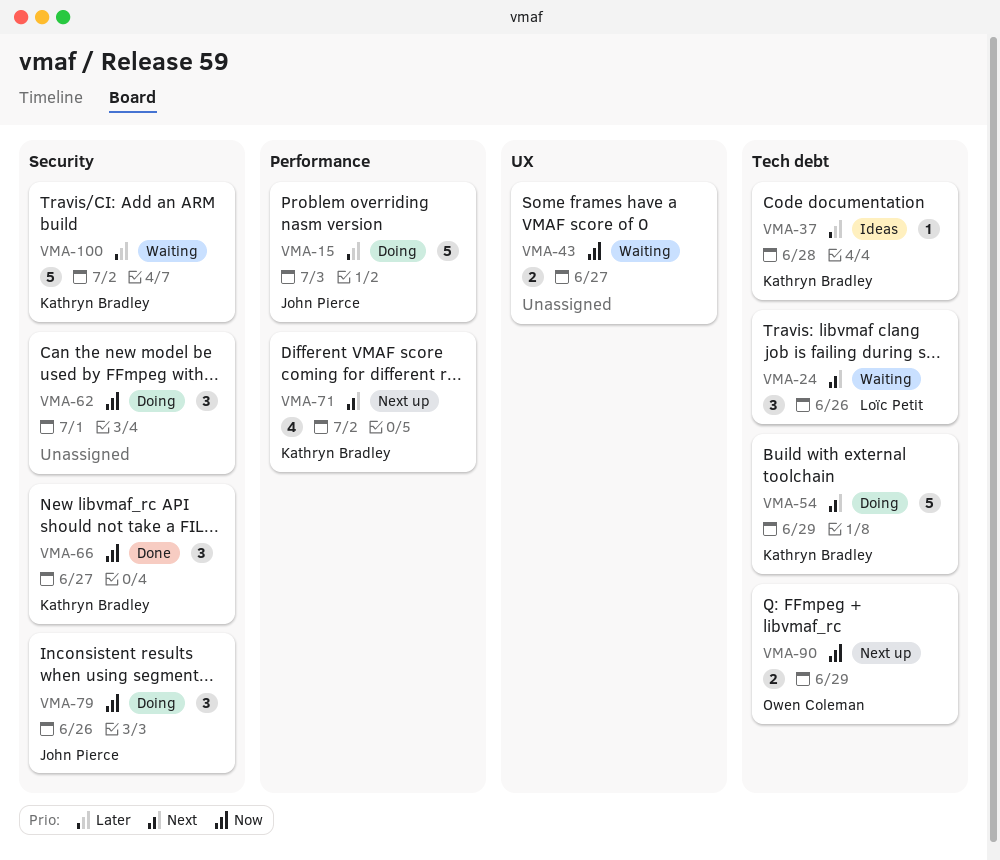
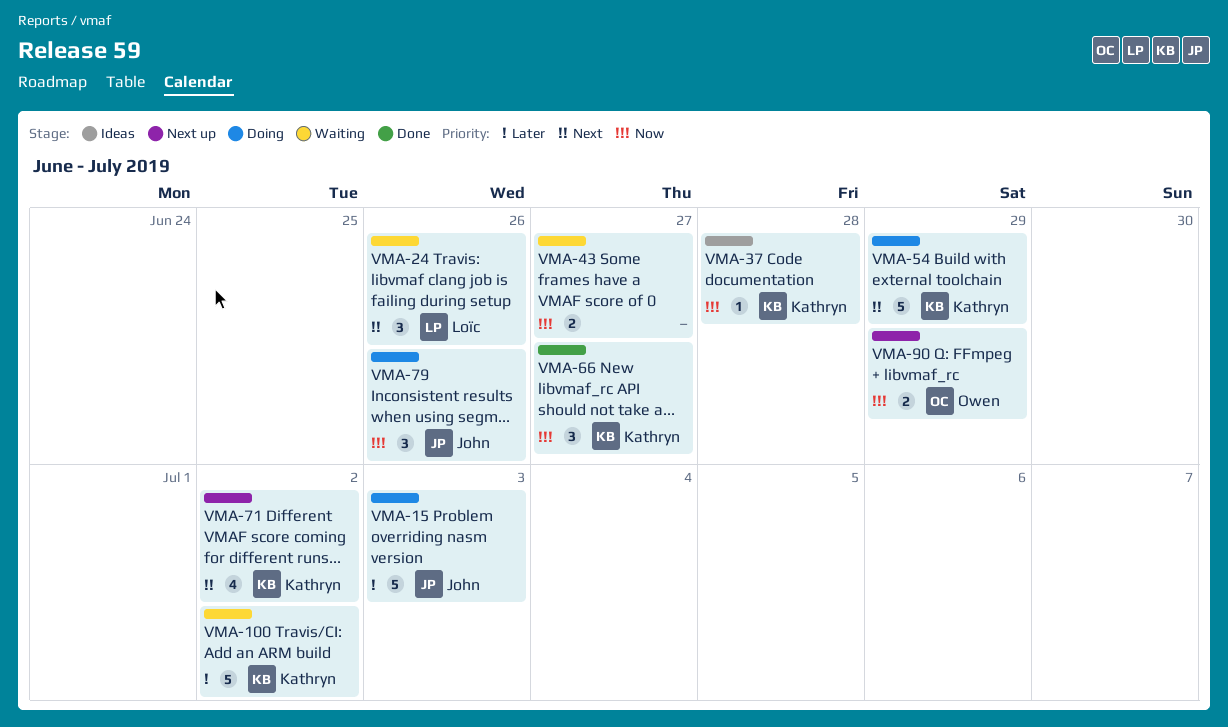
VMA-37, priority: Later -> Now
VMA-62: present -> none

